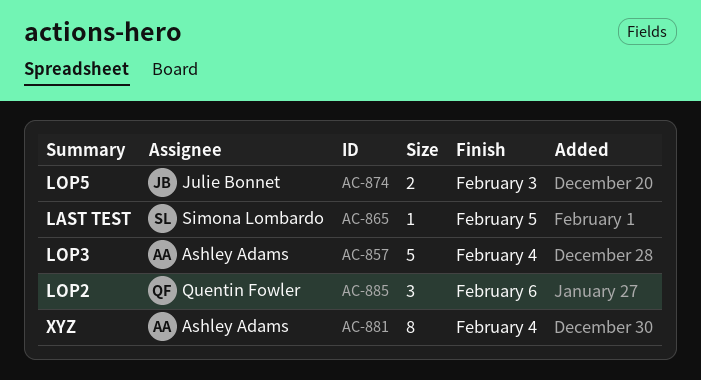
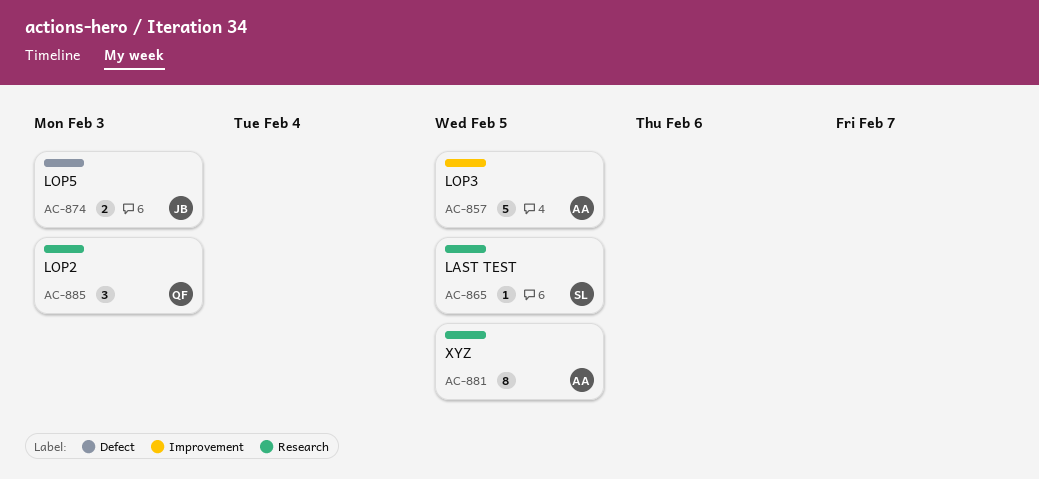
AC-857, due: Feb 4 -> Feb 5
AC-881, due: Feb 4 -> Feb 5
AC-885, due: Feb 6 -> Feb 3

